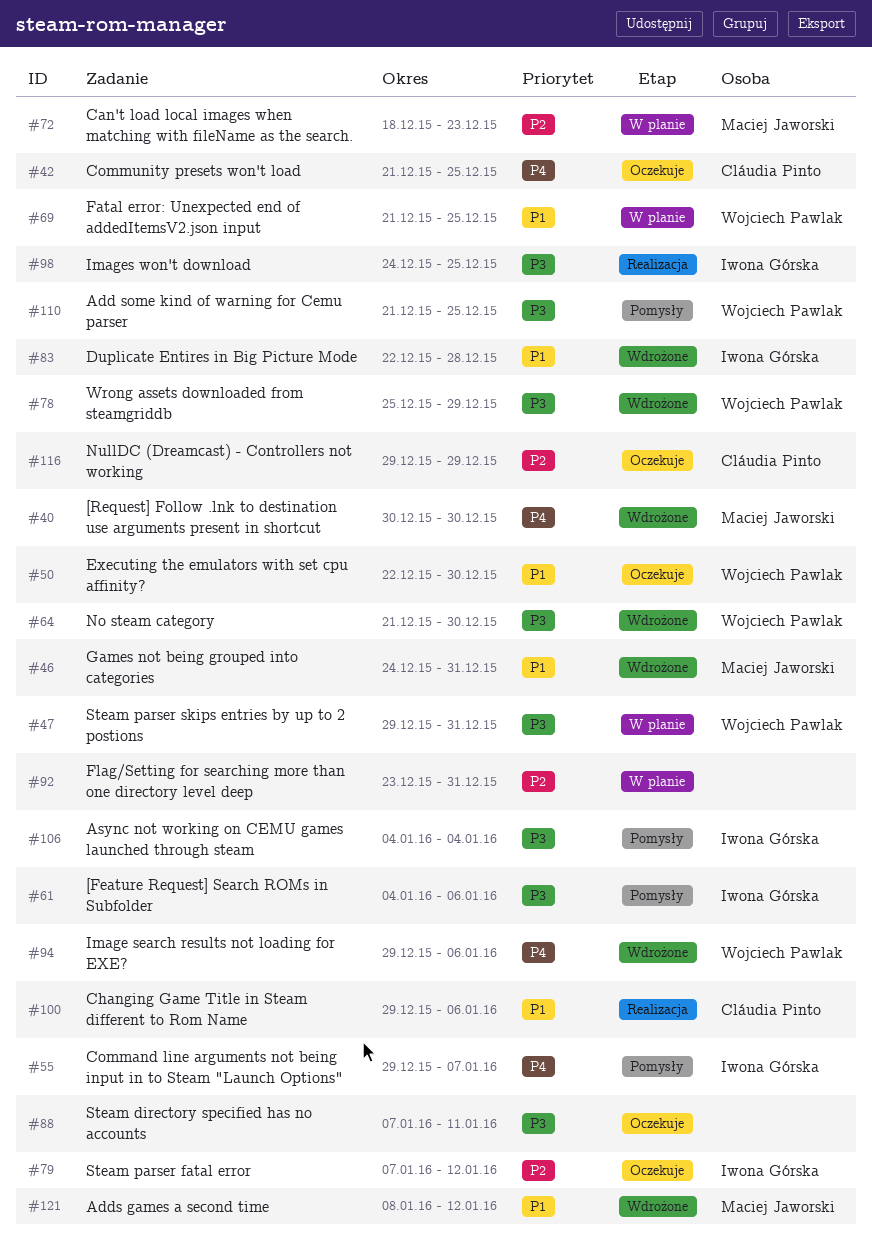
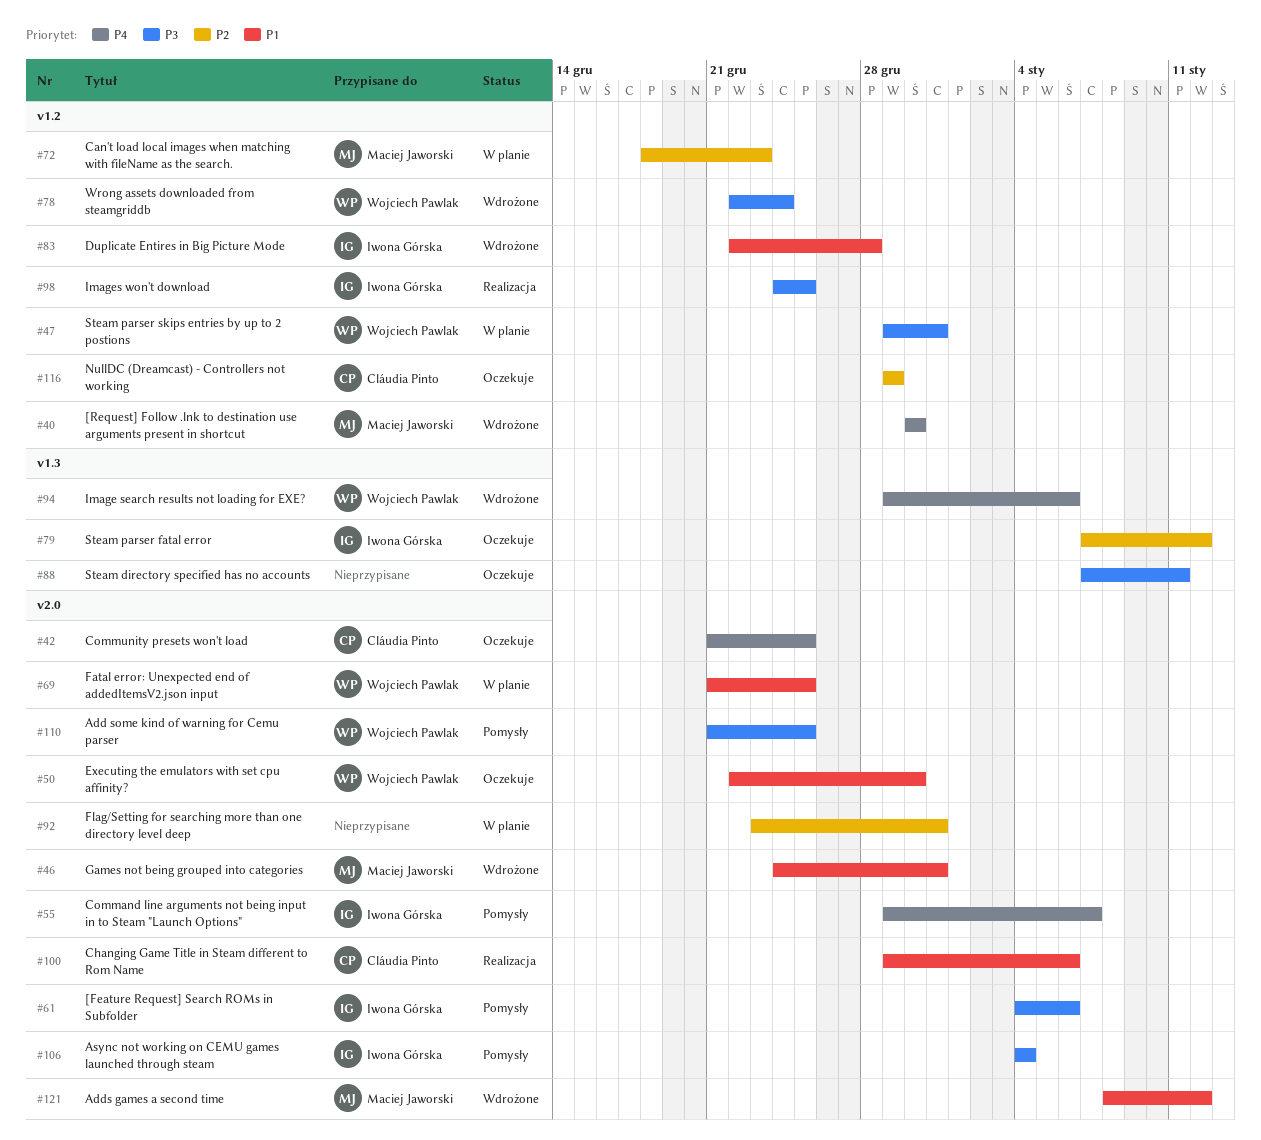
#64: present -> none
#78, start: Dec 25 -> Dec 22
#78, due: Dec 29 -> Dec 24

